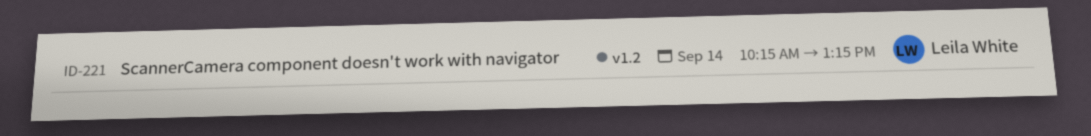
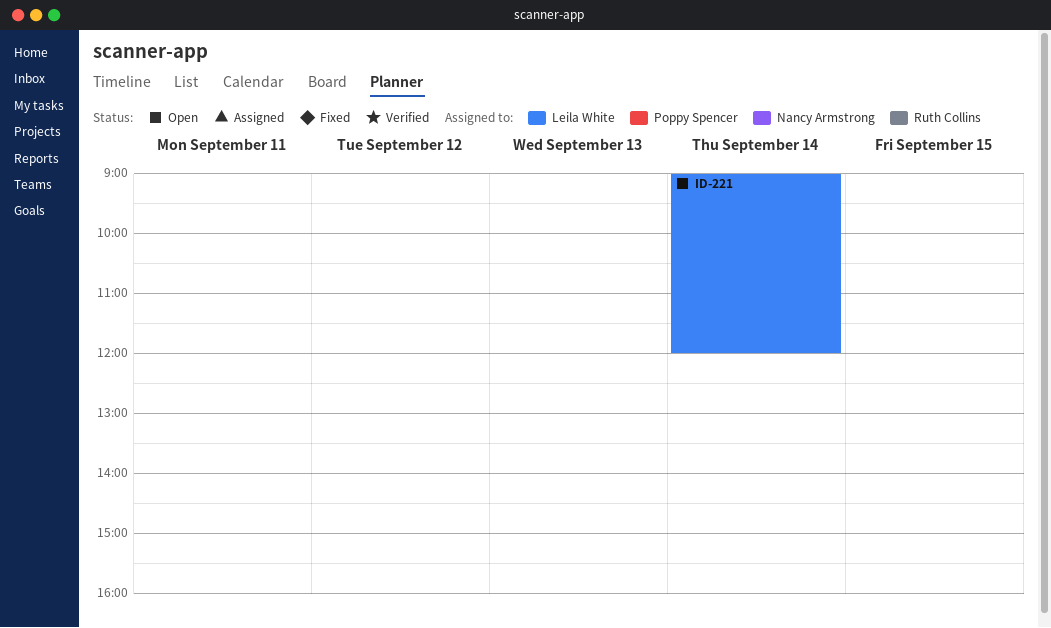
ID-221, begins: 10:15 -> 09:00
ID-221, ends: 13:15 -> 12:00

